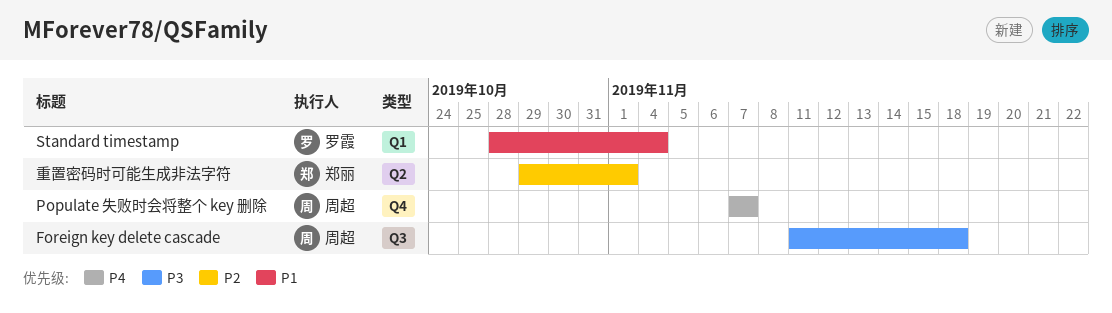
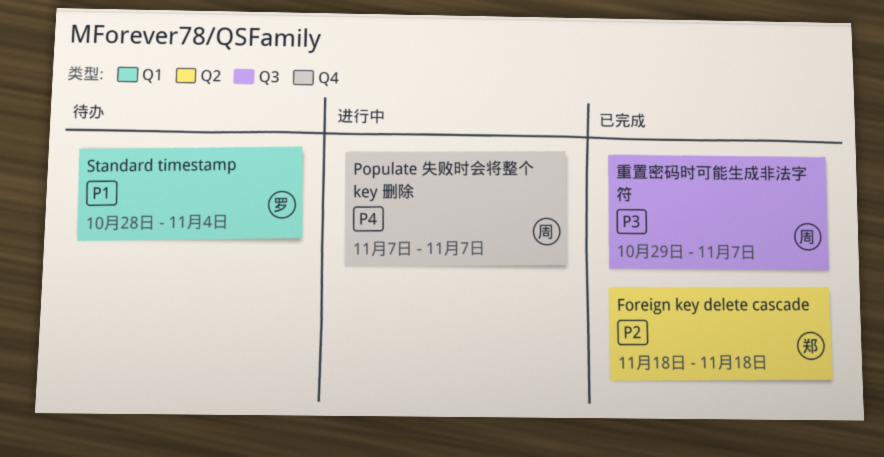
Foreign key delete cascade, owner: 周超 -> 郑丽
Foreign key delete cascade, priority: P3 -> P2
Foreign key delete cascade, label: Q3 -> Q2
Foreign key delete cascade, start: Nov 11 -> Nov 18
重置密码时可能生成非法字符, owner: 郑丽 -> 周超
重置密码时可能生成非法字符, priority: P2 -> P3
重置密码时可能生成非法字符, label: Q2 -> Q3
重置密码时可能生成非法字符, due: Nov 1 -> Nov 7

